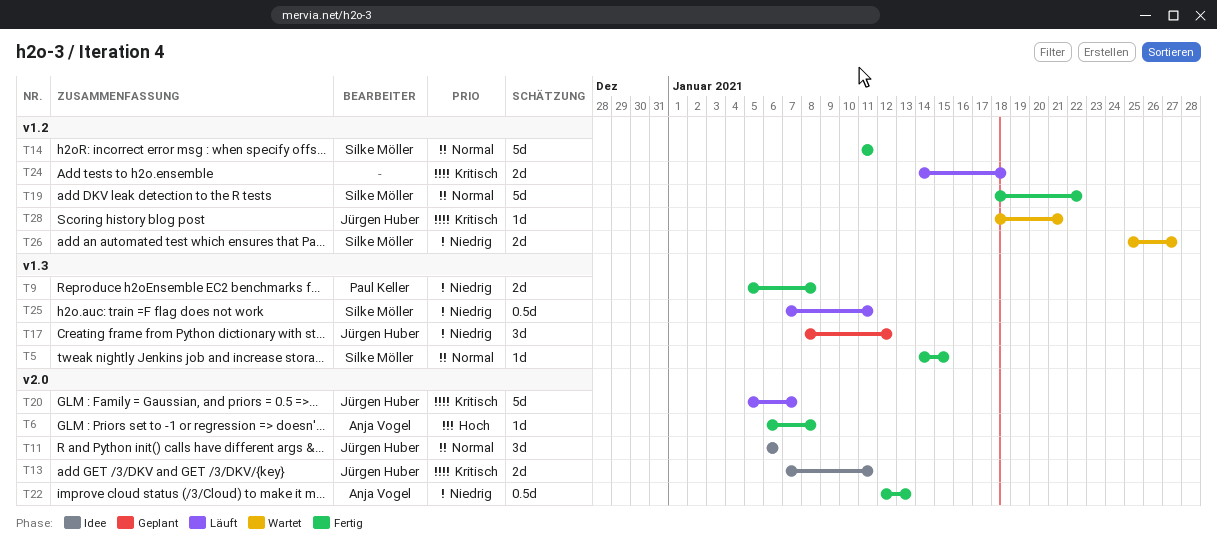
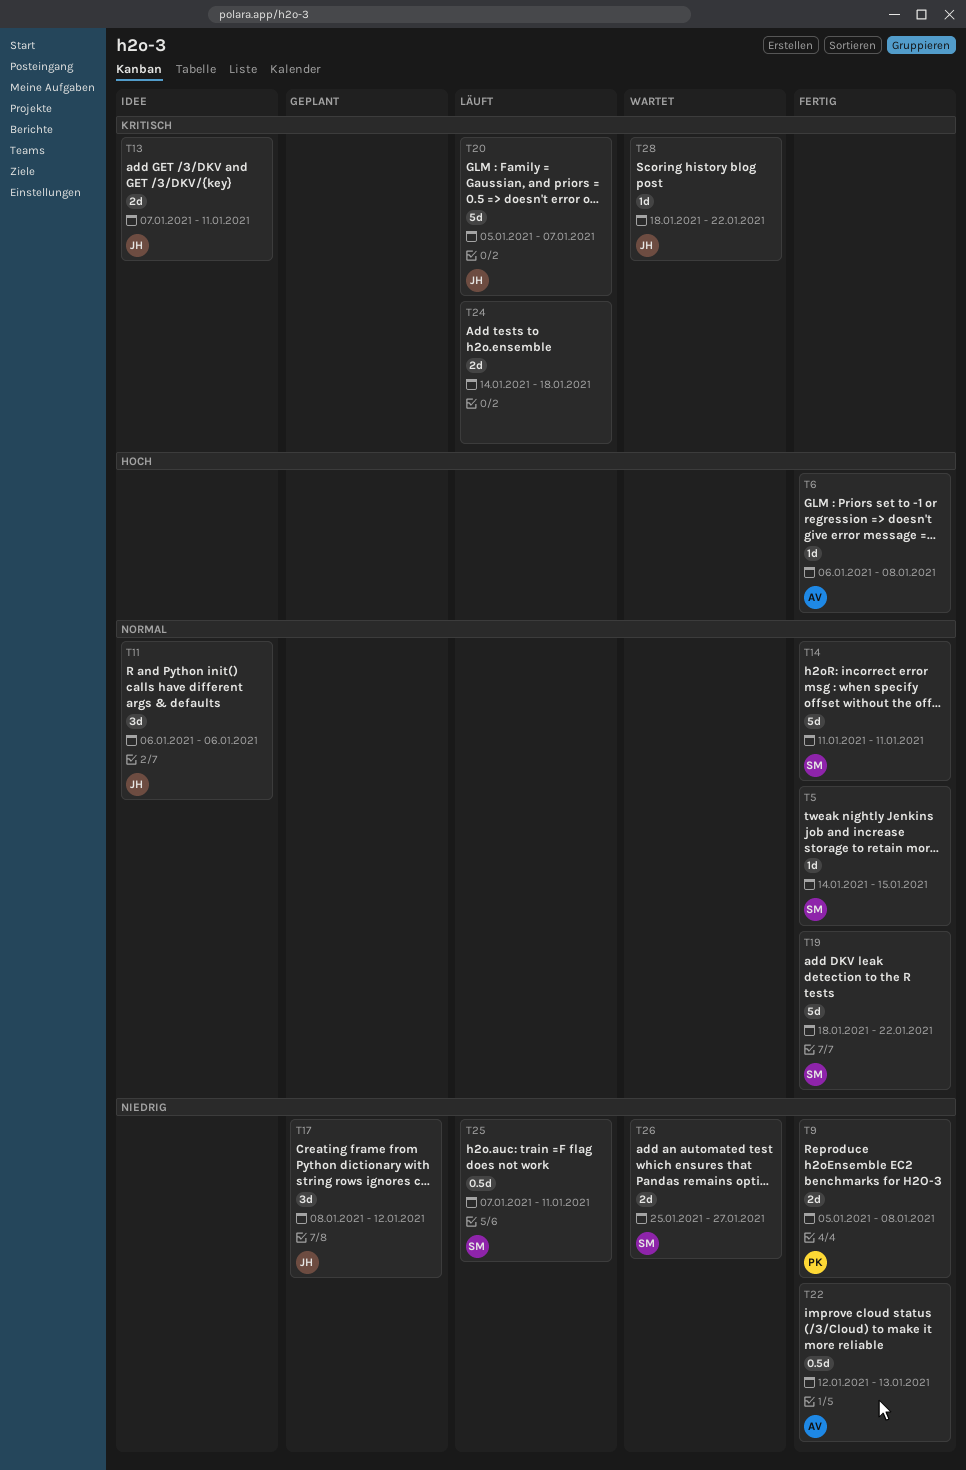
T28, due: Jan 21 -> Jan 22

